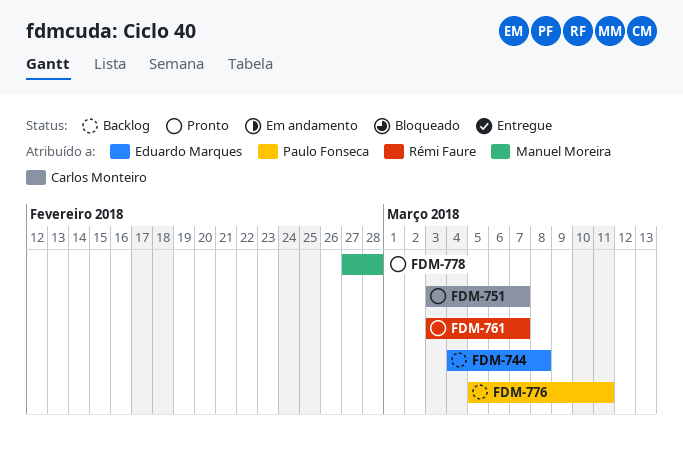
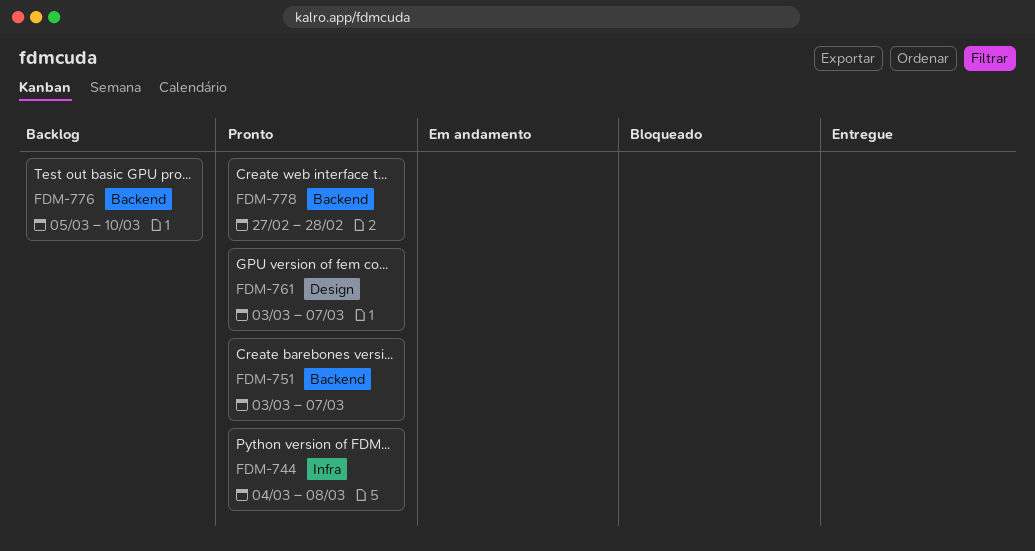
FDM-744, status: Backlog -> Pronto
FDM-776, due: Mar 11 -> Mar 10

